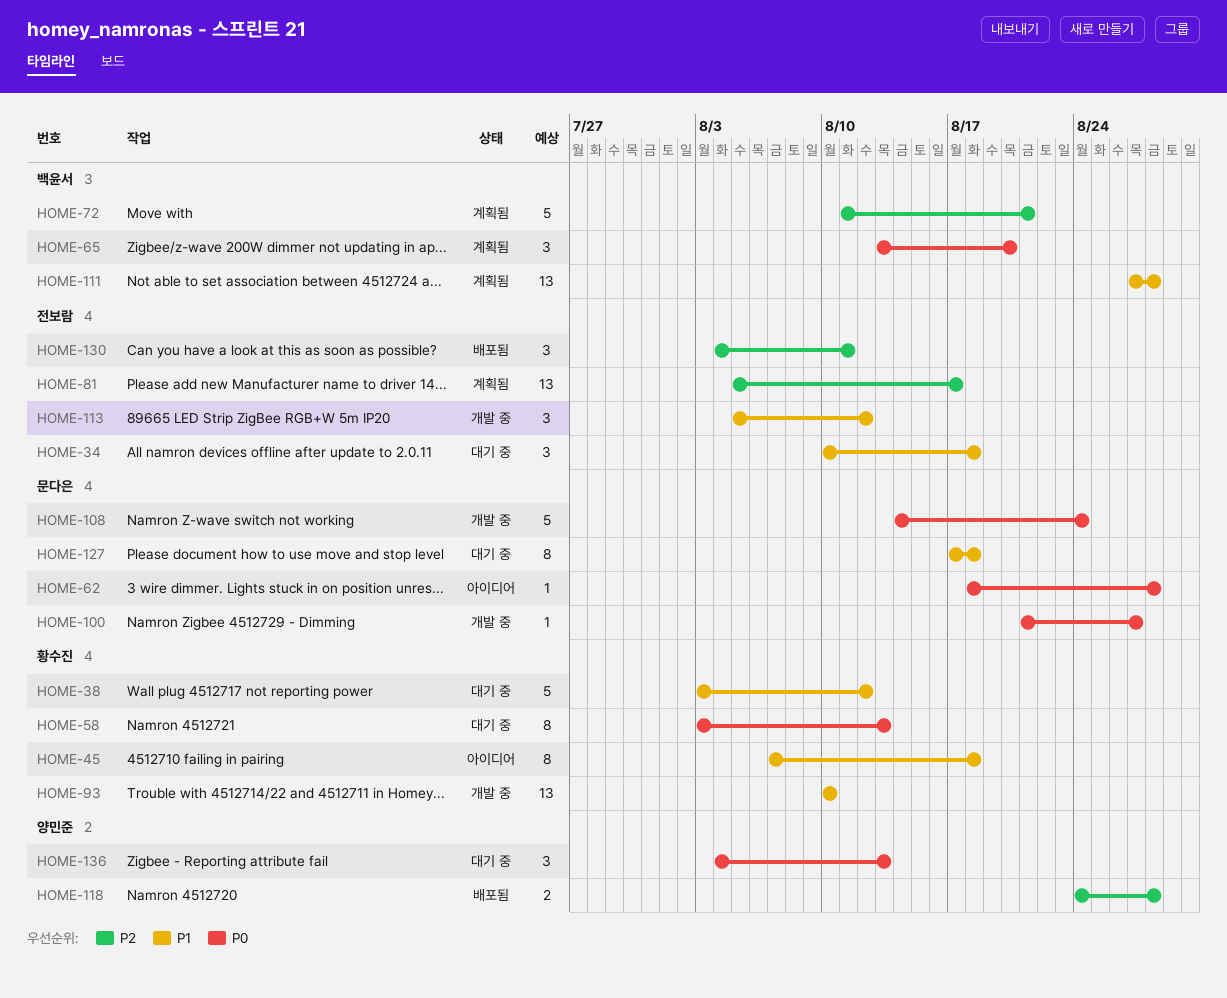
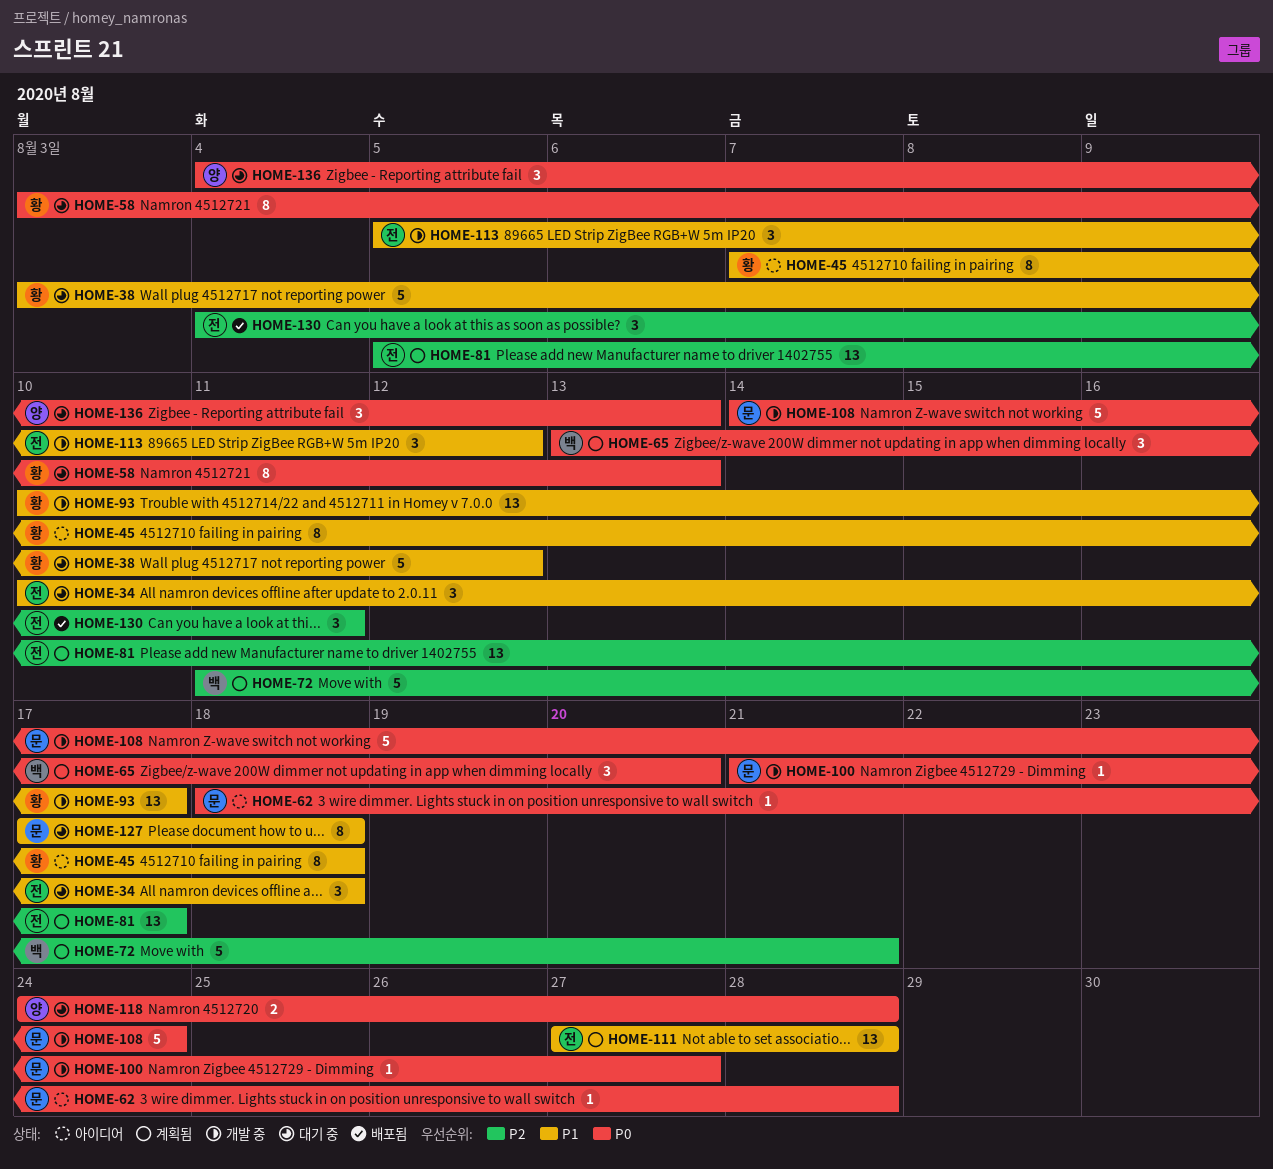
HOME-93, due: Aug 10 -> Aug 17
HOME-111, owner: 백윤서 -> 전보람
HOME-118, status: 배포됨 -> 대기 중
HOME-118, priority: P2 -> P0

